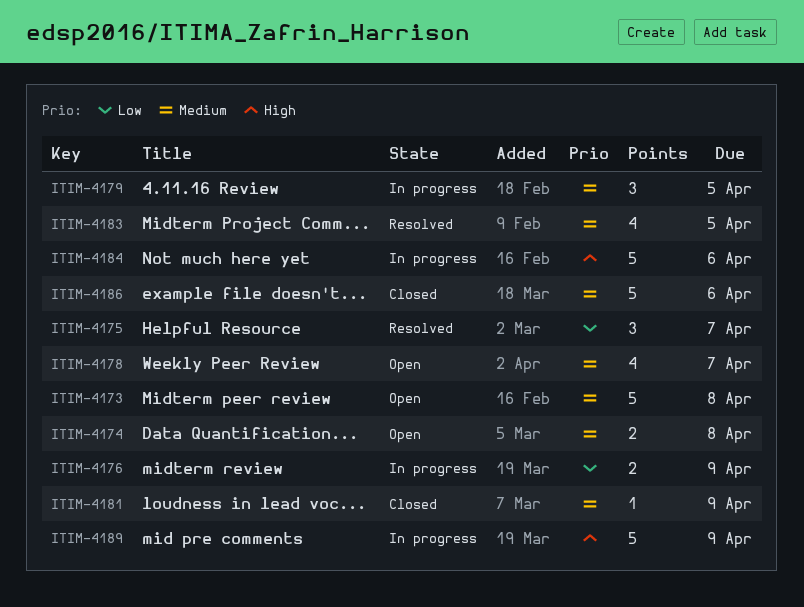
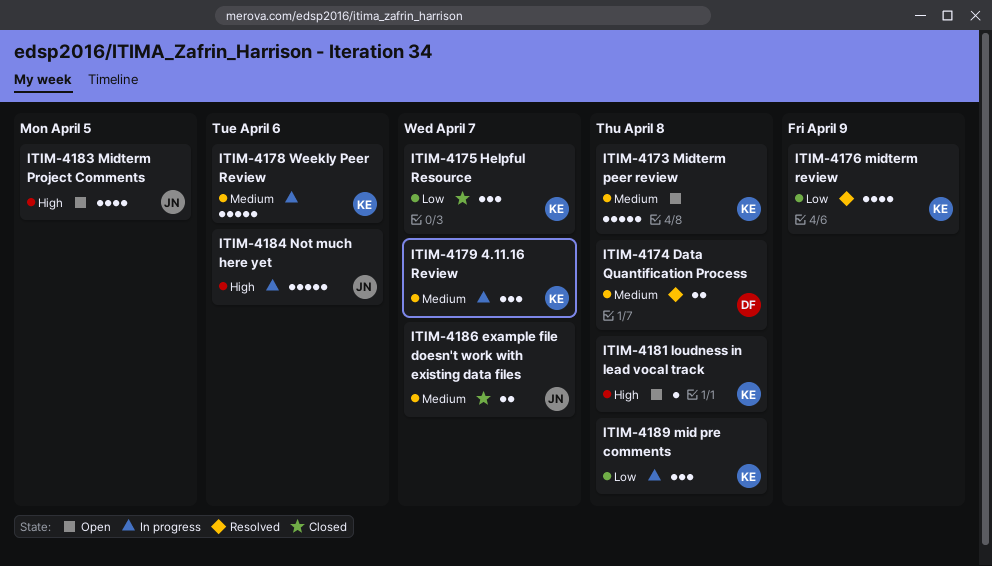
ITIM-4174, status: Open -> Resolved
ITIM-4175, status: Resolved -> Closed
ITIM-4176, status: In progress -> Resolved
ITIM-4176, estimate: 2 -> 4
ITIM-4178, status: Open -> In progress
ITIM-4178, estimate: 4 -> 5
ITIM-4178, due: Apr 7 -> Apr 6
ITIM-4179, due: Apr 5 -> Apr 7
ITIM-4181, status: Closed -> Open
ITIM-4181, priority: Medium -> High
ITIM-4181, due: Apr 9 -> Apr 8
ITIM-4183, status: Resolved -> Open
ITIM-4183, priority: Medium -> High
ITIM-4186, estimate: 5 -> 2
ITIM-4186, due: Apr 6 -> Apr 7
ITIM-4189, priority: High -> Low
ITIM-4189, estimate: 5 -> 3
ITIM-4189, due: Apr 9 -> Apr 8

